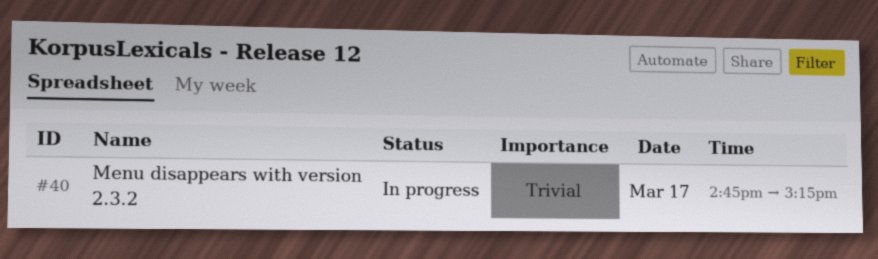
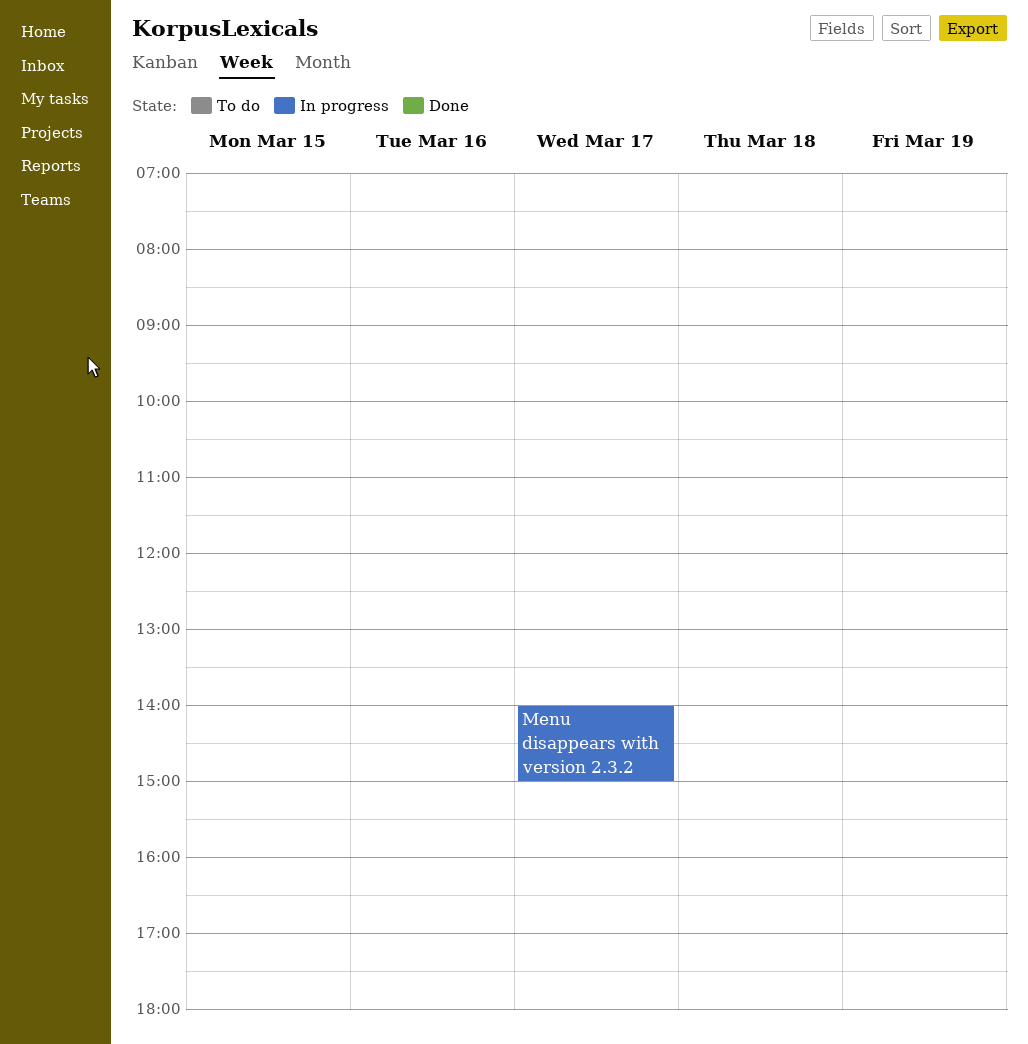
Menu disappears with version 2.3.2, begins: 14:45 -> 14:00
Menu disappears with version 2.3.2, ends: 15:15 -> 15:00

